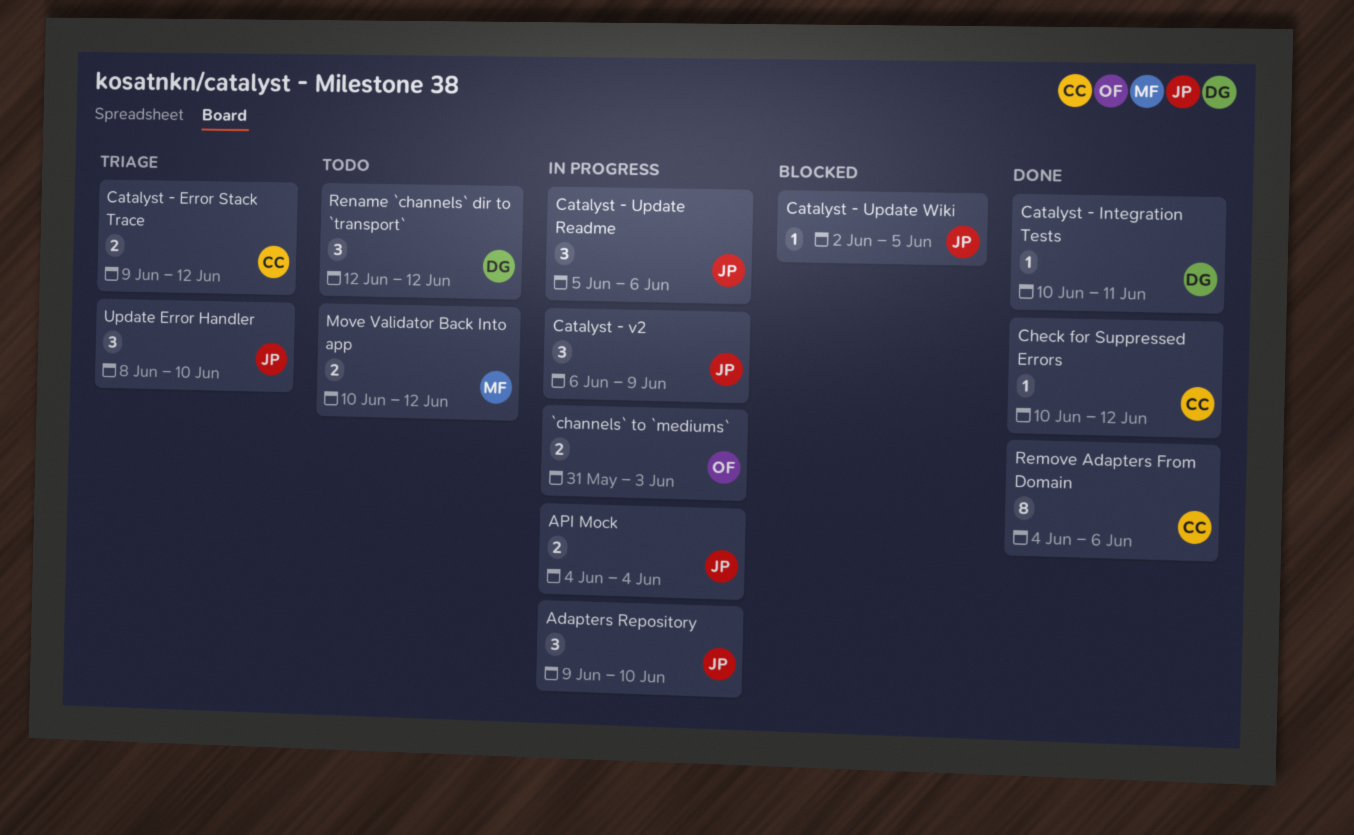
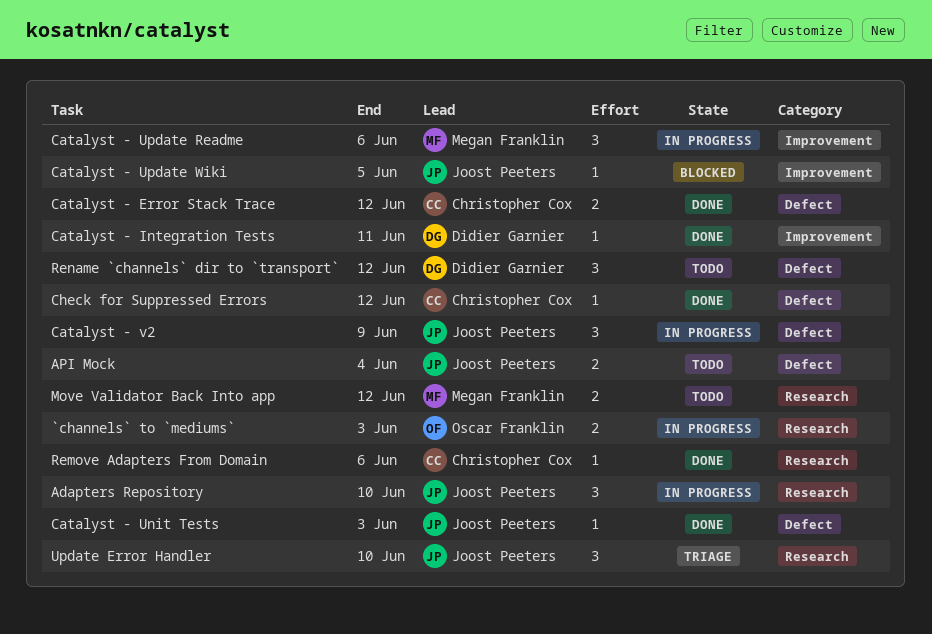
API Mock, status: In progress -> Todo
Catalyst - Error Stack Trace, status: Triage -> Done
Catalyst - Unit Tests: none -> present
Catalyst - Update Readme, owner: Joost Peeters -> Megan Franklin
Remove Adapters From Domain, estimate: 8 -> 1

